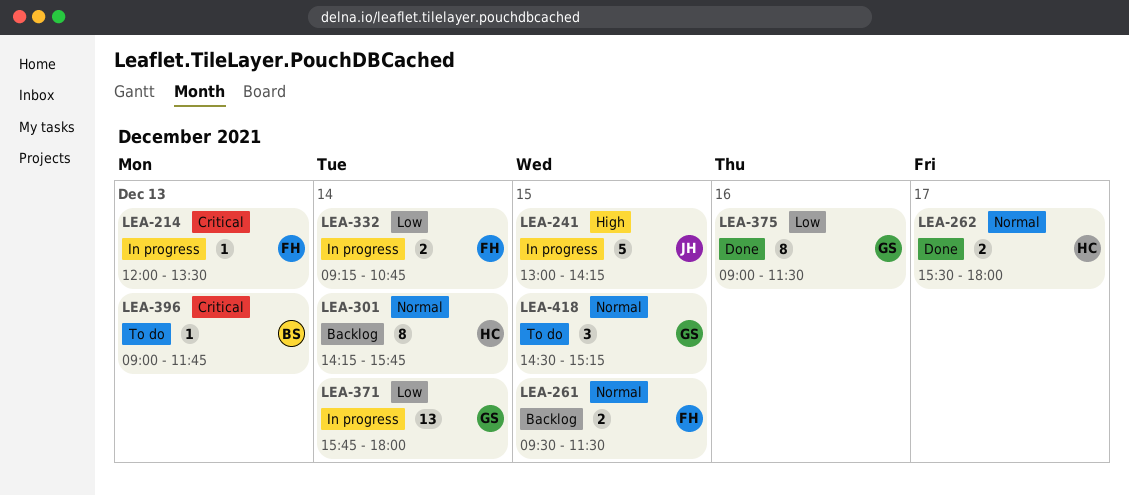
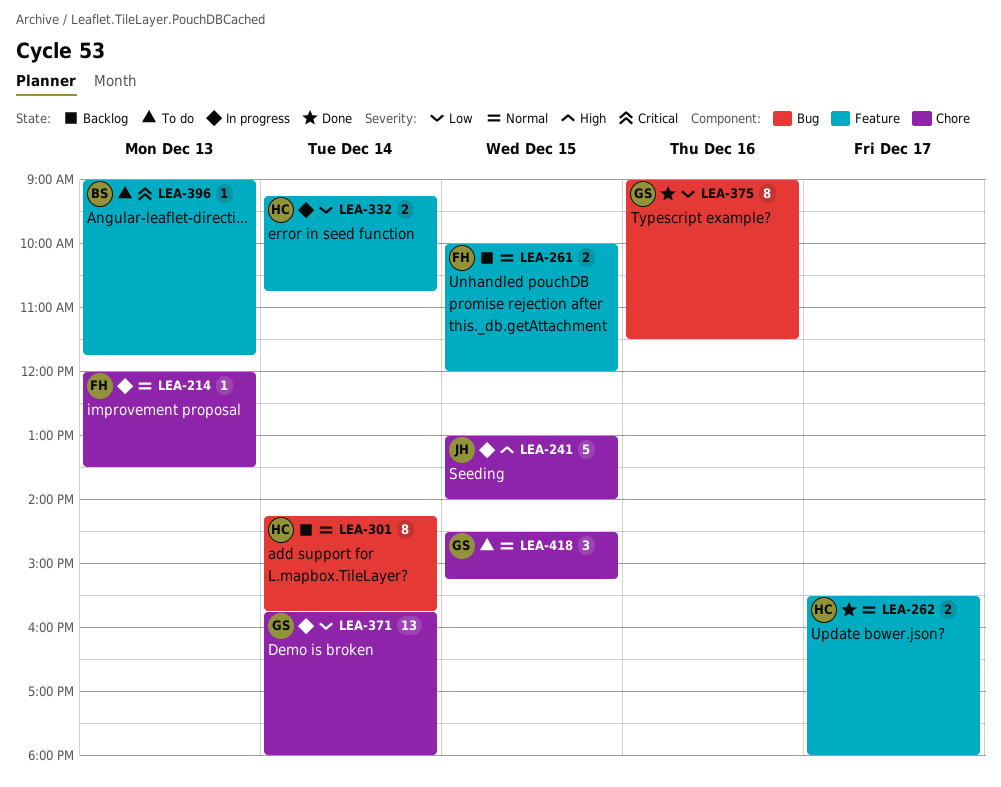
LEA-214, priority: Critical -> Normal
LEA-241, ends: 14:15 -> 14:00
LEA-261, begins: 09:30 -> 10:00
LEA-261, ends: 11:30 -> 12:00
LEA-332, owner: FH -> HC

